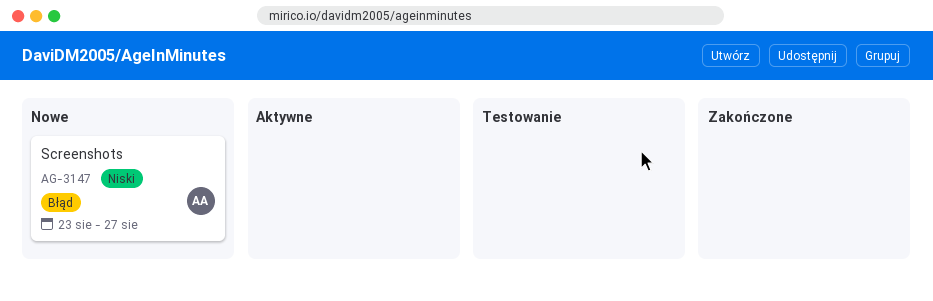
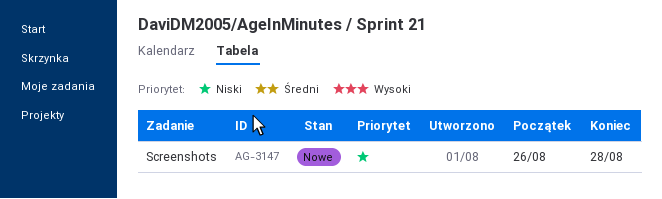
AG-3147, start: Aug 23 -> Aug 26
AG-3147, due: Aug 27 -> Aug 28

